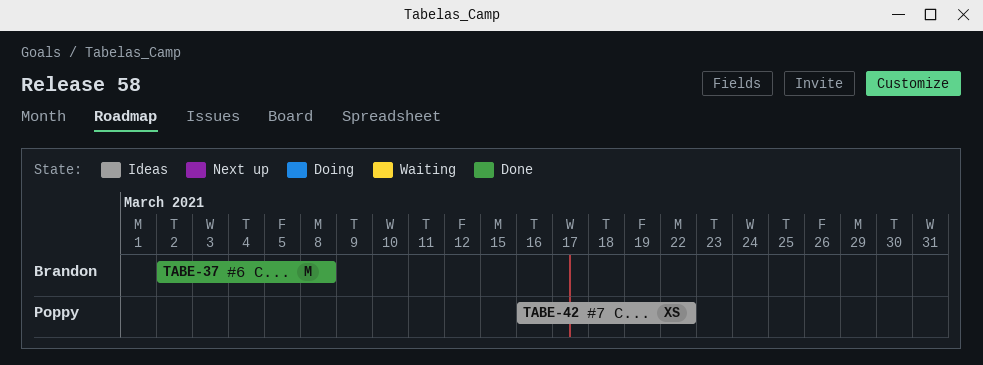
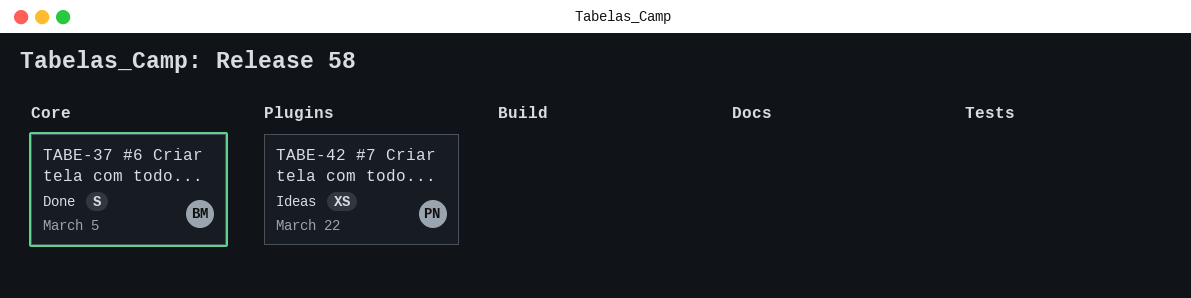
TABE-37, estimate: M -> S
TABE-37, due: Mar 8 -> Mar 5

